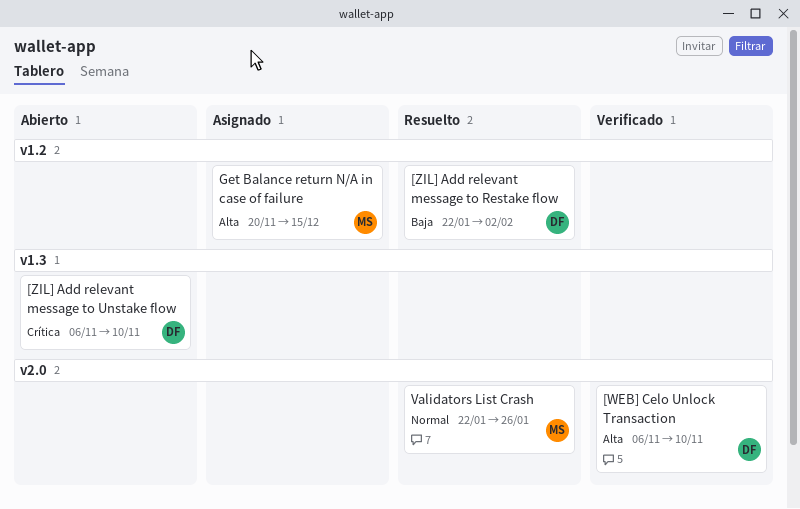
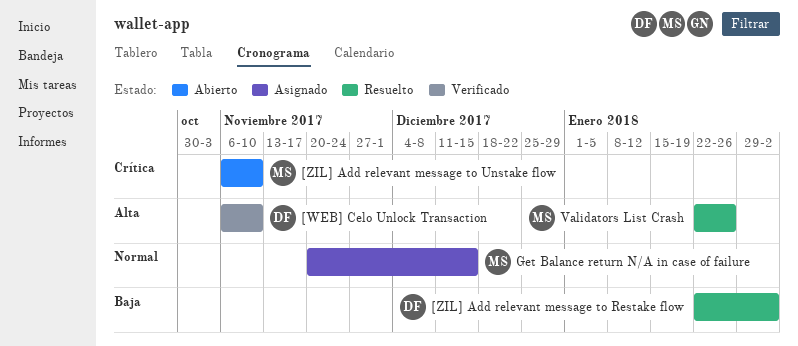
[ZIL] Add relevant message to Unstake flow, owner: DF -> MS
Get Balance return N/A in case of failure, priority: Alta -> Normal
Validators List Crash, priority: Normal -> Alta

